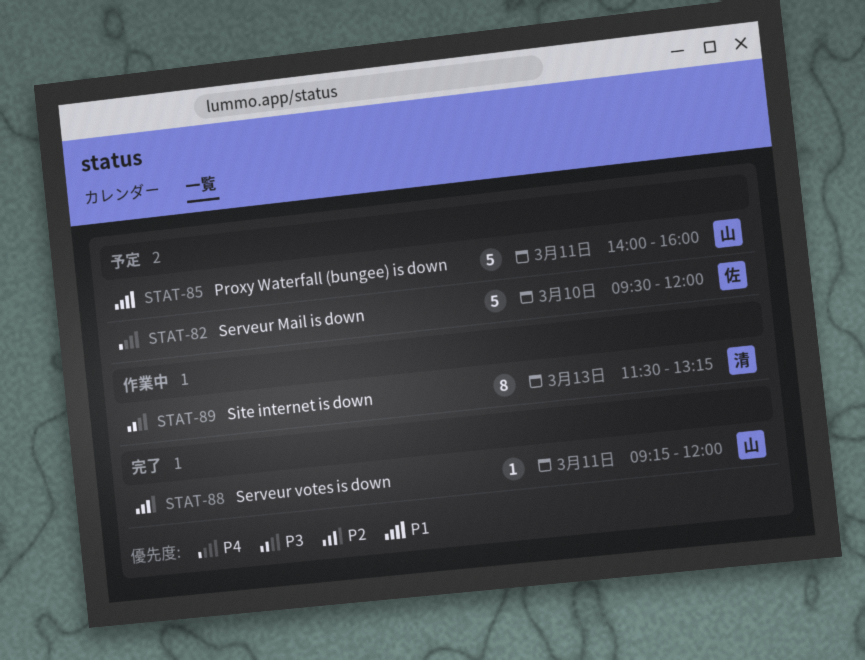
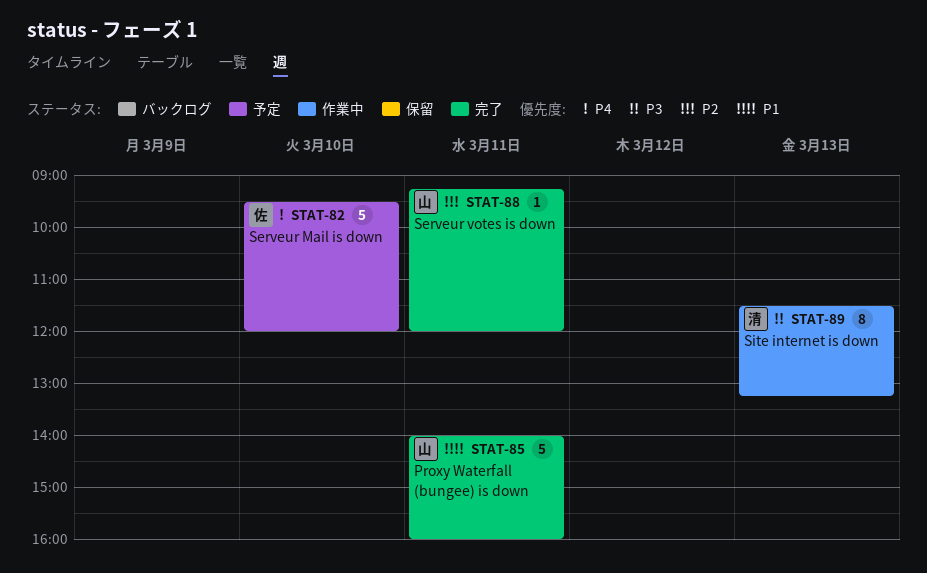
STAT-85, status: 予定 -> 完了

